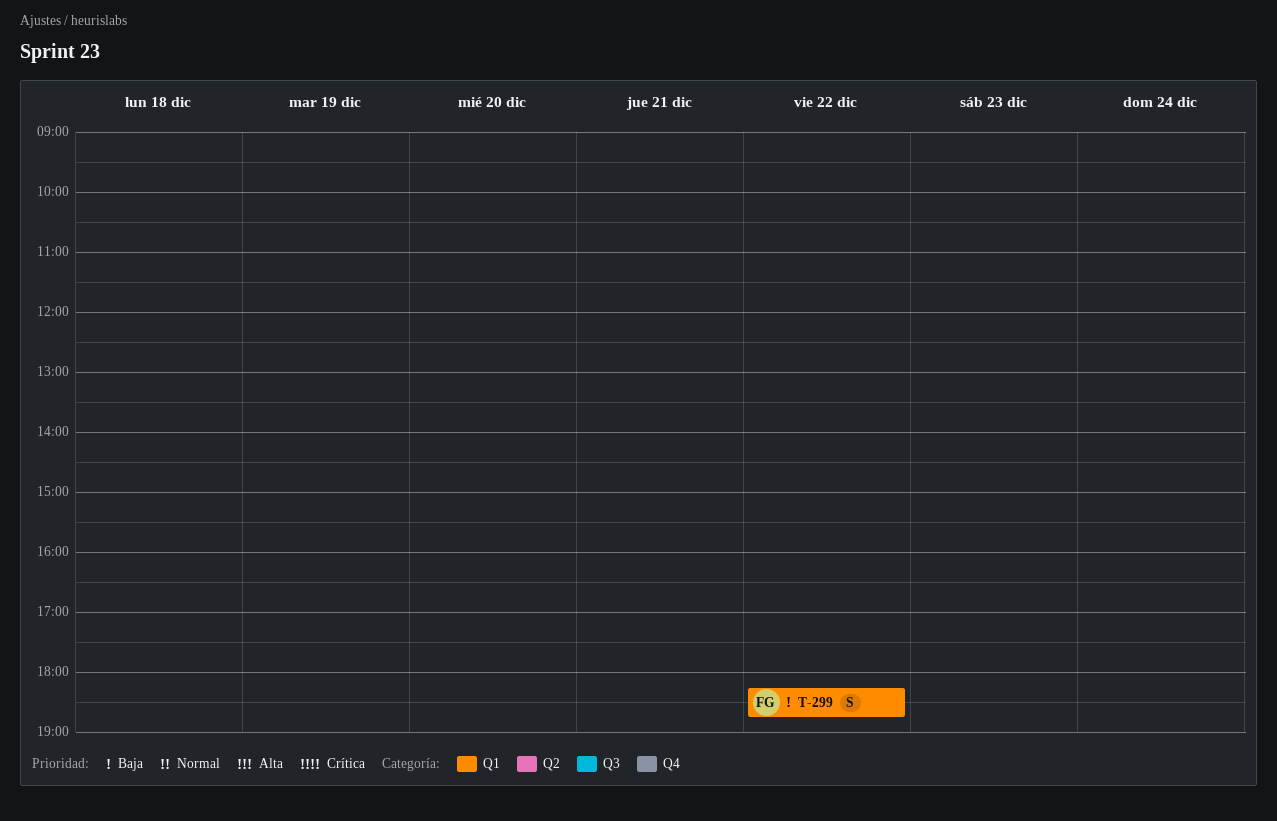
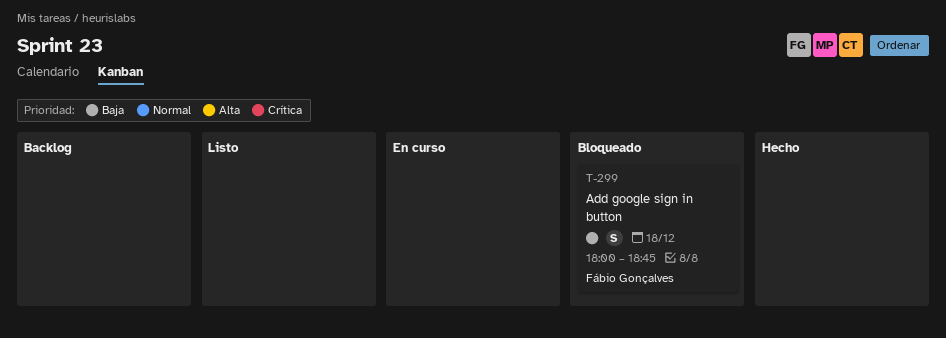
T-299, day: Dec 22 -> Dec 18
T-299, begins: 18:15 -> 18:00

